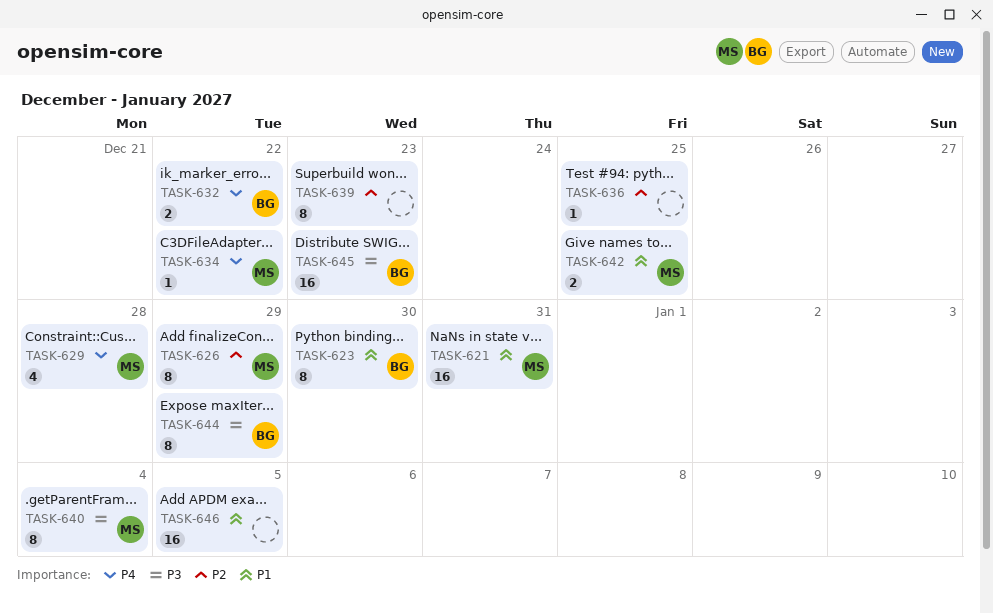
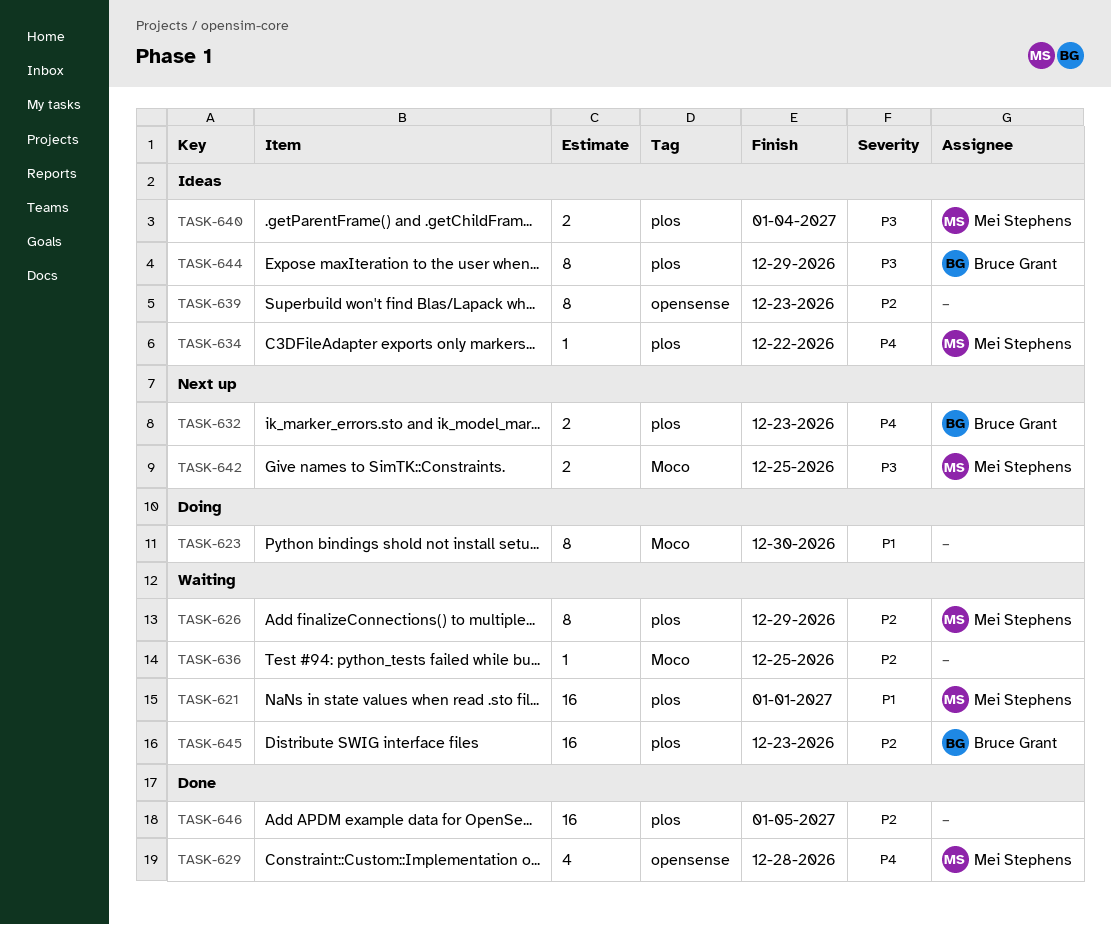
TASK-621, due: Dec 31 -> Jan 1
TASK-623, owner: Bruce Grant -> none
TASK-632, due: Dec 22 -> Dec 23
TASK-640, estimate: 8 -> 2
TASK-642, priority: P1 -> P3
TASK-645, priority: P3 -> P2
TASK-646, priority: P1 -> P2

